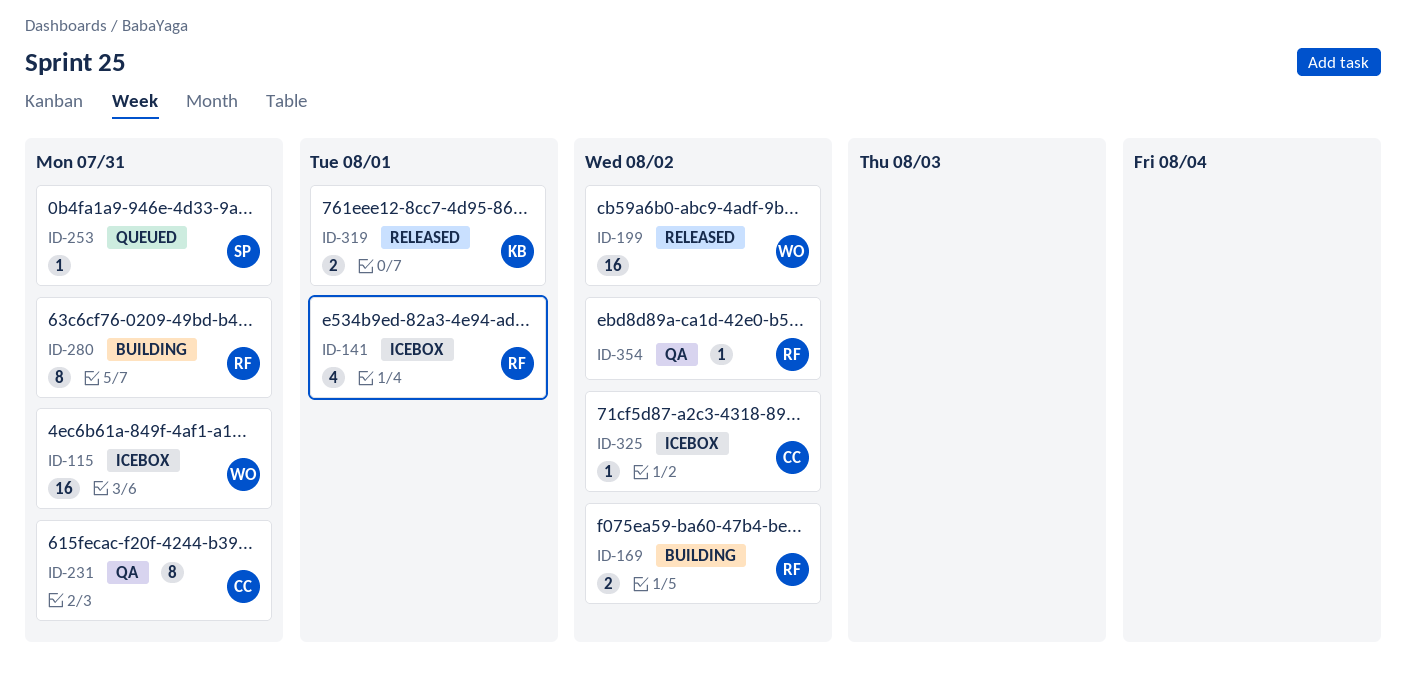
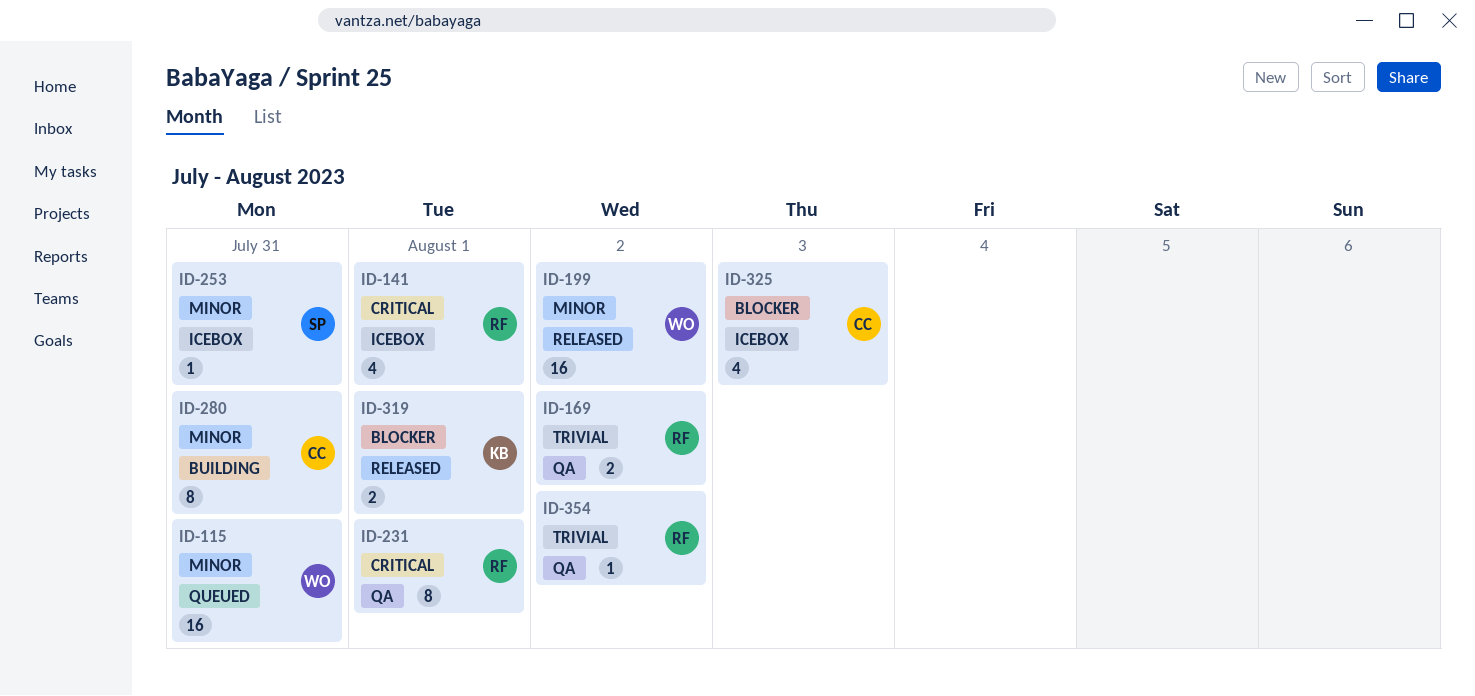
ID-115, status: Icebox -> Queued
ID-169, status: Building -> QA
ID-231, owner: CC -> RF
ID-231, due: Jul 31 -> Aug 1
ID-253, status: Queued -> Icebox
ID-280, owner: RF -> CC
ID-325, estimate: 1 -> 4
ID-325, due: Aug 2 -> Aug 3

